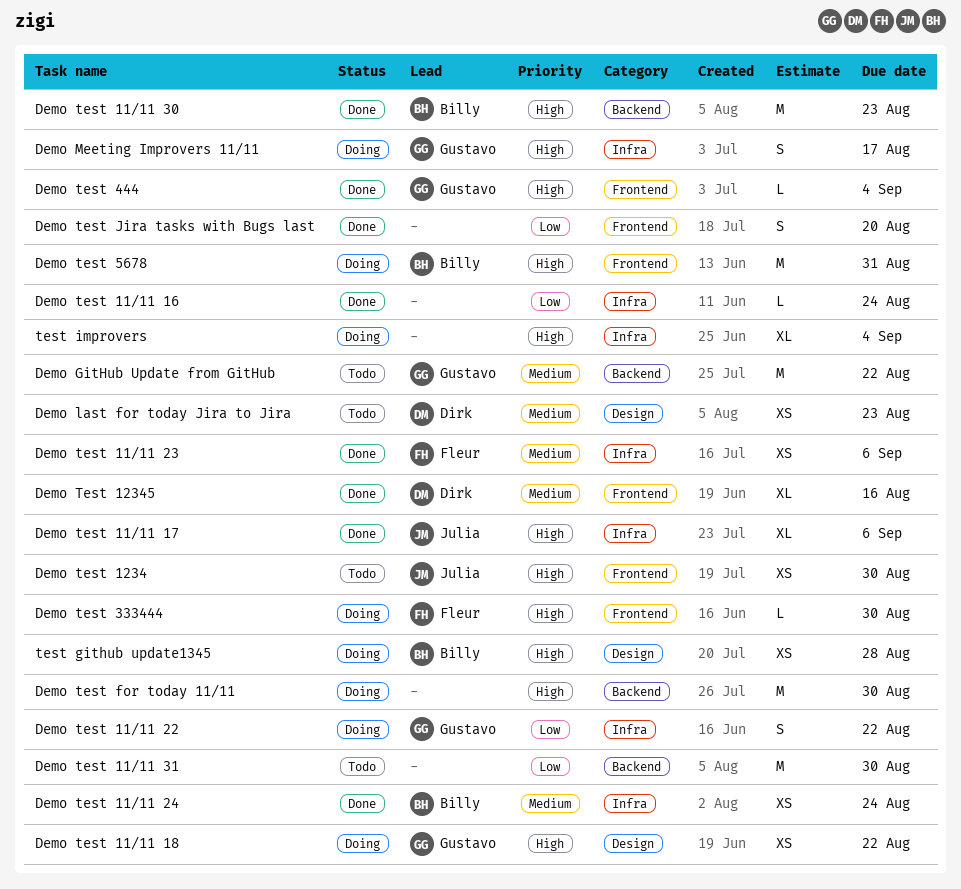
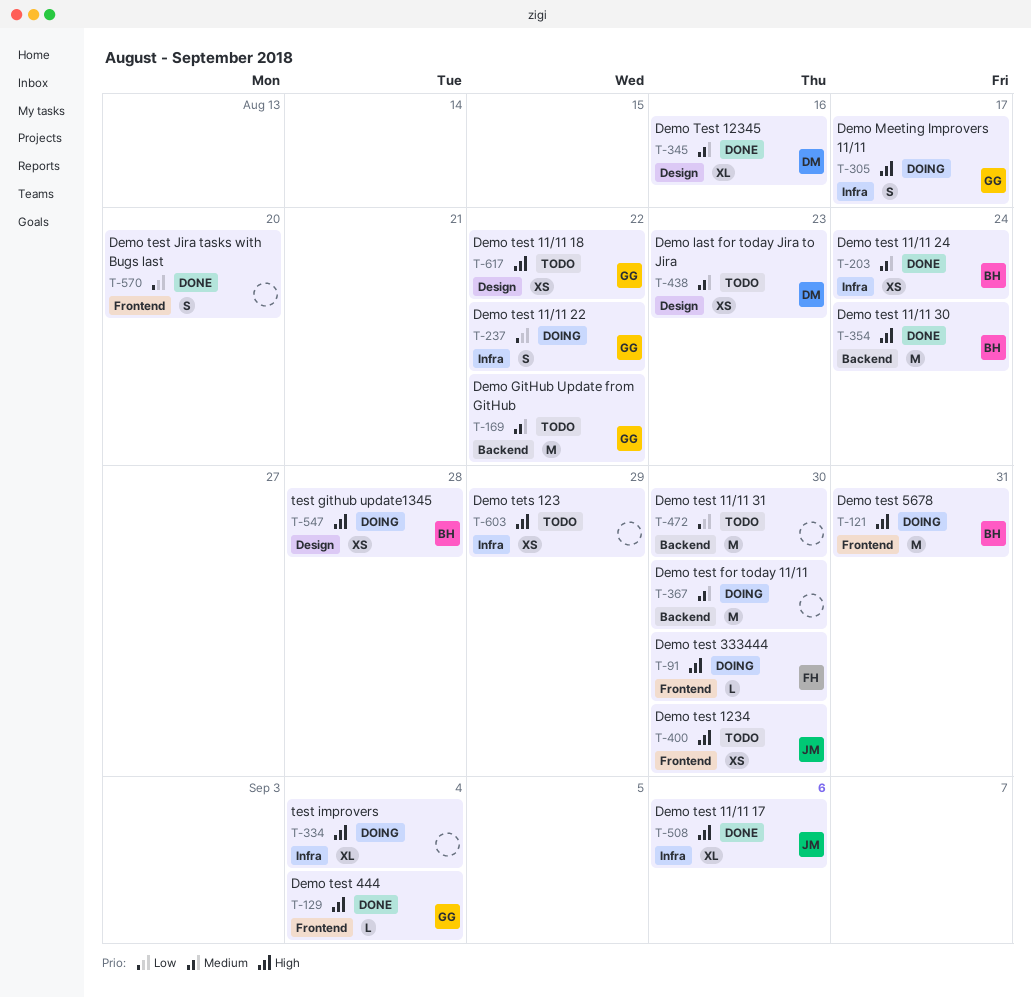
Demo test 11/11 16: present -> none
Demo test 11/11 18, status: Doing -> Todo
Demo test 11/11 23: present -> none
Demo test 11/11 30, due: Aug 23 -> Aug 24
Demo Test 12345, label: Frontend -> Design
Demo test for today 11/11, priority: High -> Medium
Demo tets 123: none -> present

